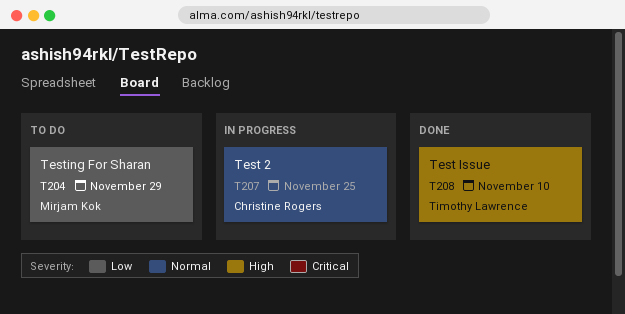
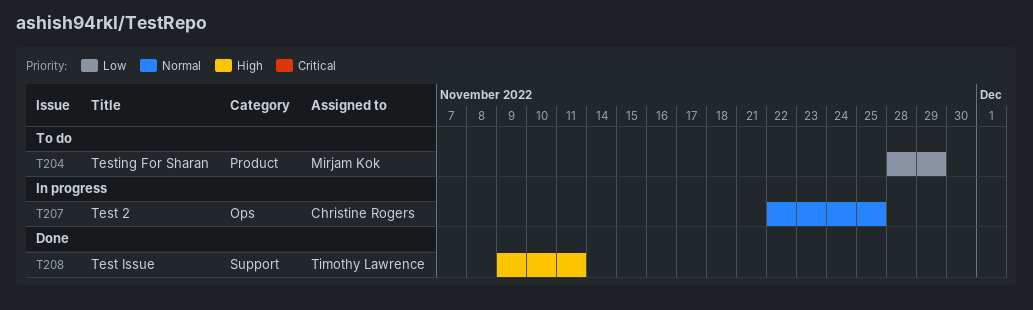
T208, due: Nov 10 -> Nov 11

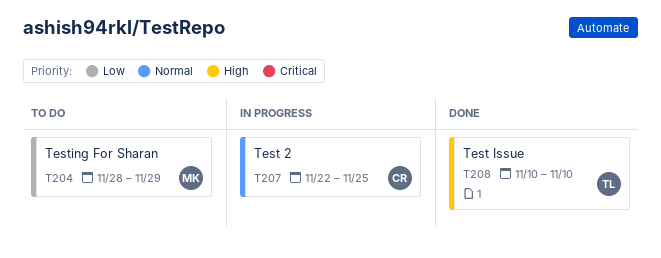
T208, start: Nov 9 -> Nov 10
T208, due: Nov 11 -> Nov 10

